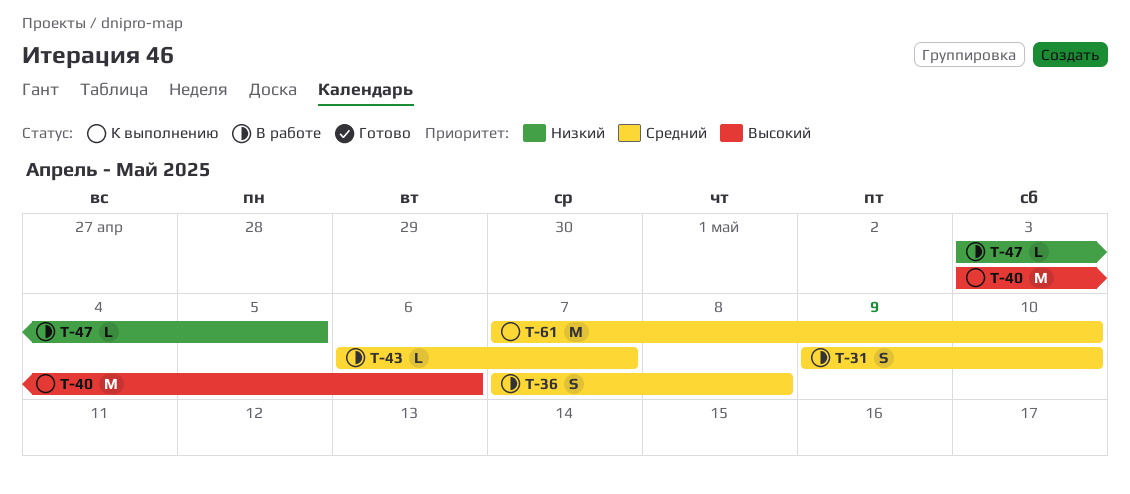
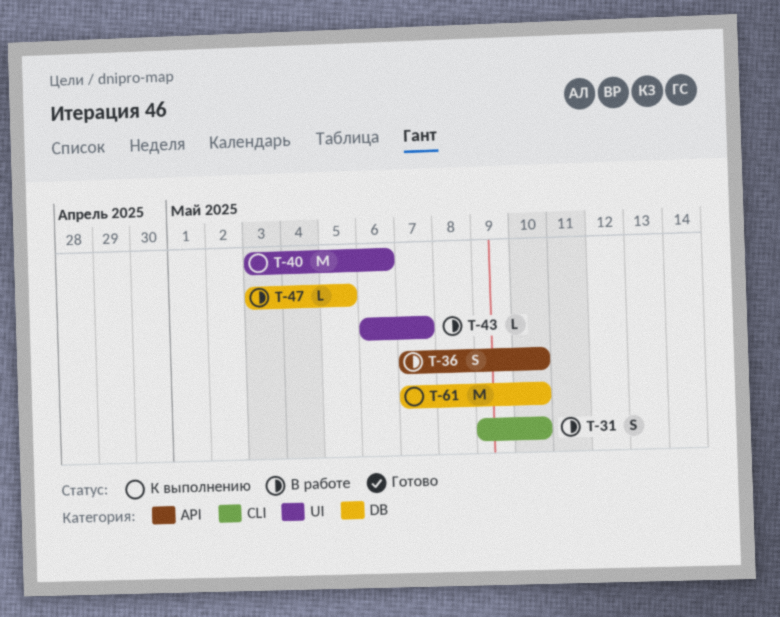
T-36, due: May 8 -> May 10

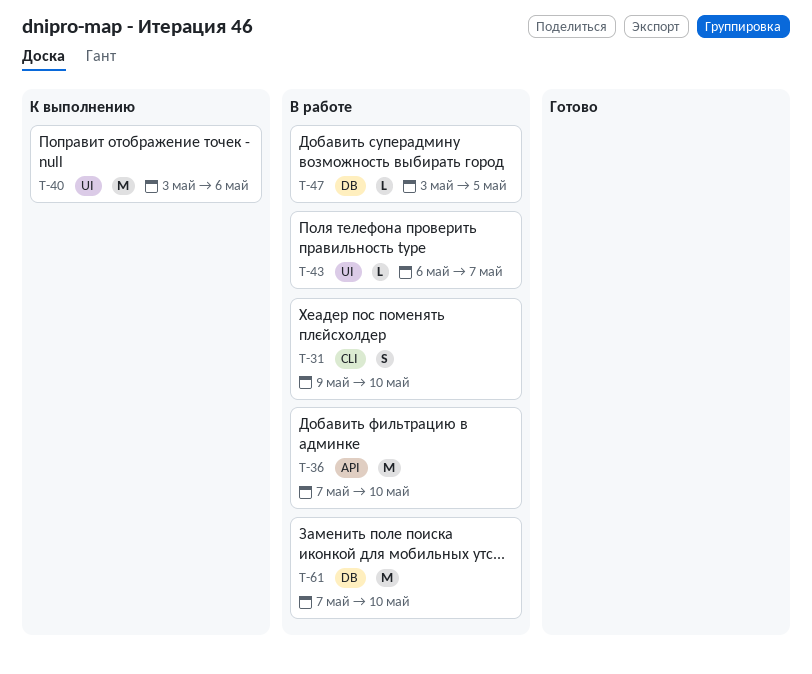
T-36, estimate: S -> M
T-61, status: К выполнению -> В работе

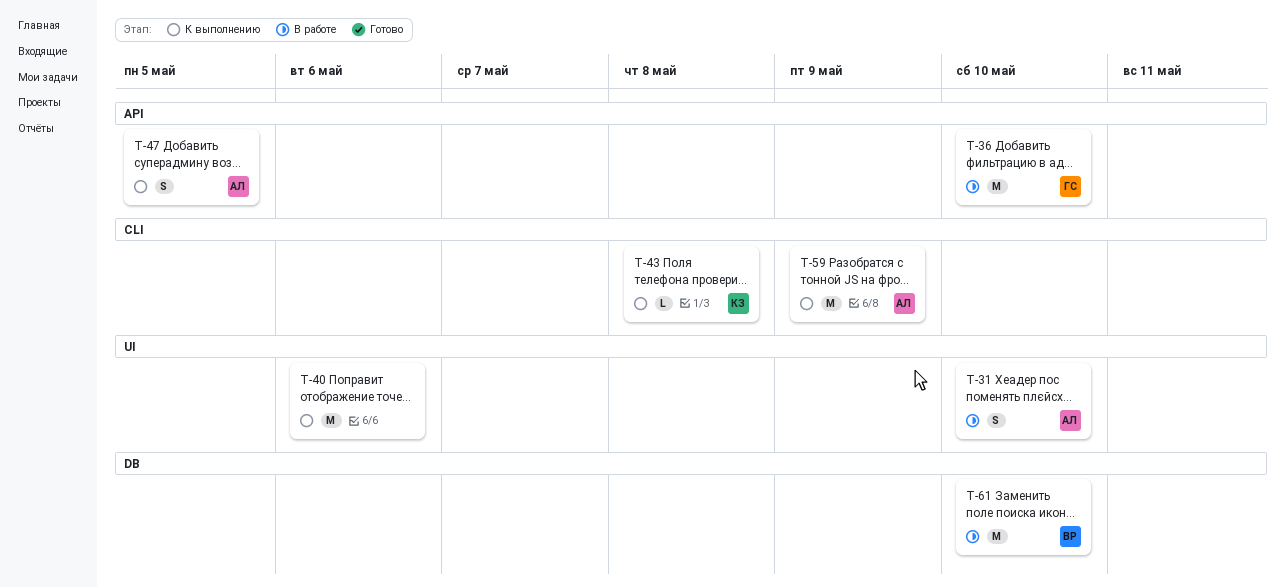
T-31, label: CLI -> UI
T-43, status: В работе -> К выполнению
T-43, label: UI -> CLI
T-43, due: May 7 -> May 8
T-47, status: В работе -> К выполнению
T-47, label: DB -> API
T-47, estimate: L -> S
T-59: none -> present

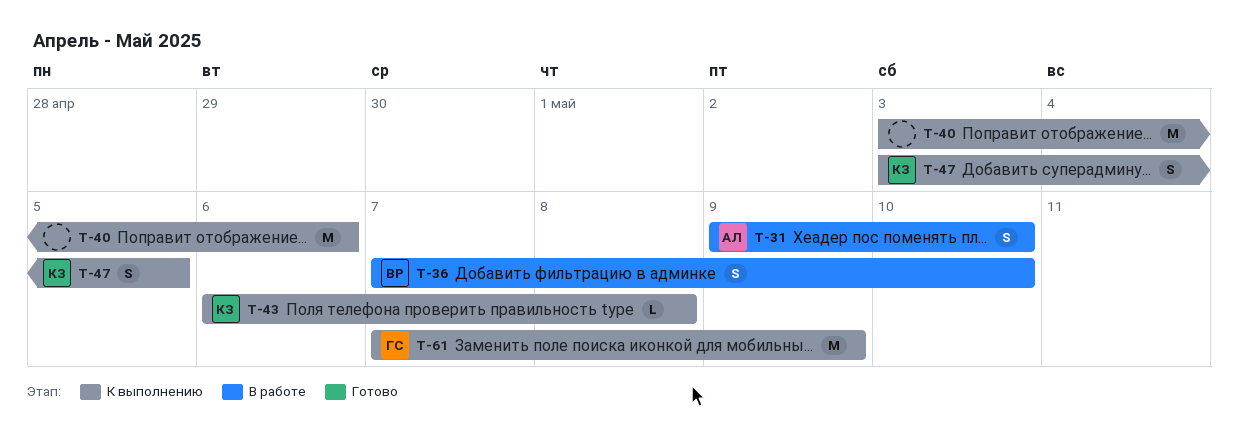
T-36, owner: ГС -> ВР
T-36, estimate: M -> S
T-47, owner: АЛ -> КЗ
T-59: present -> none
T-61, status: В работе -> К выполнению
T-61, owner: ВР -> ГС
T-61, due: May 10 -> May 9

